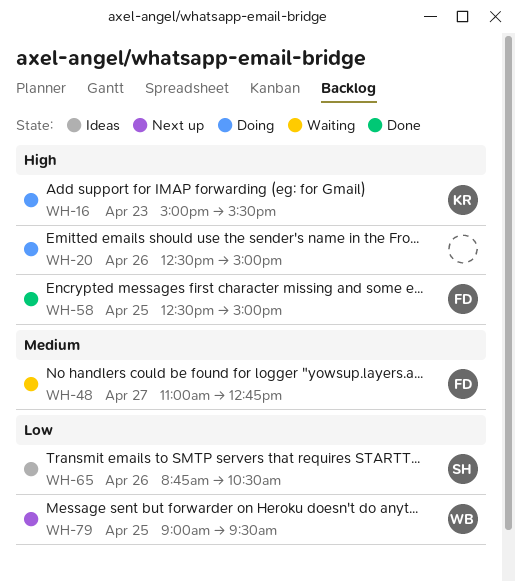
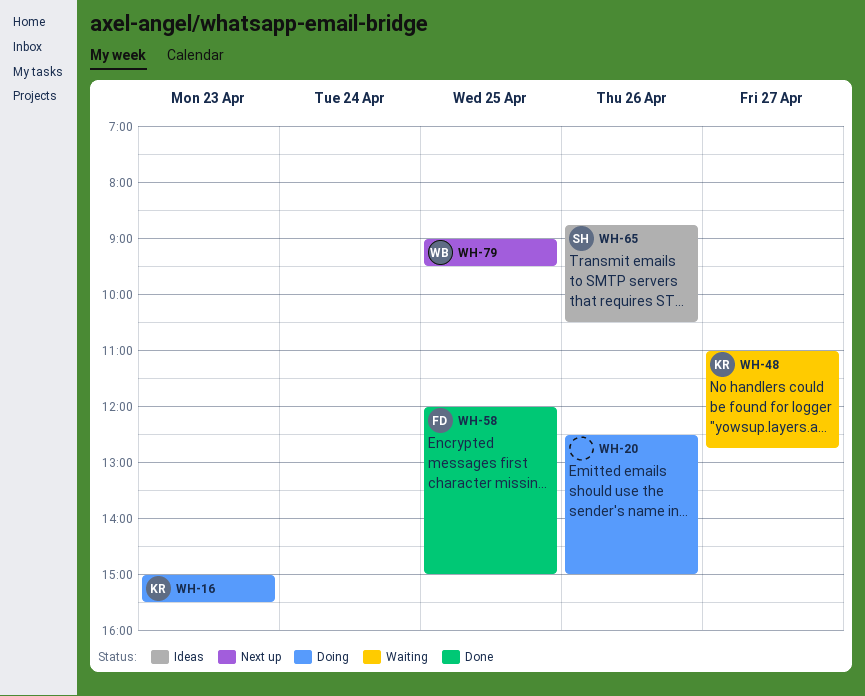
WH-48, owner: FD -> KR
WH-58, begins: 12:30 -> 12:00

